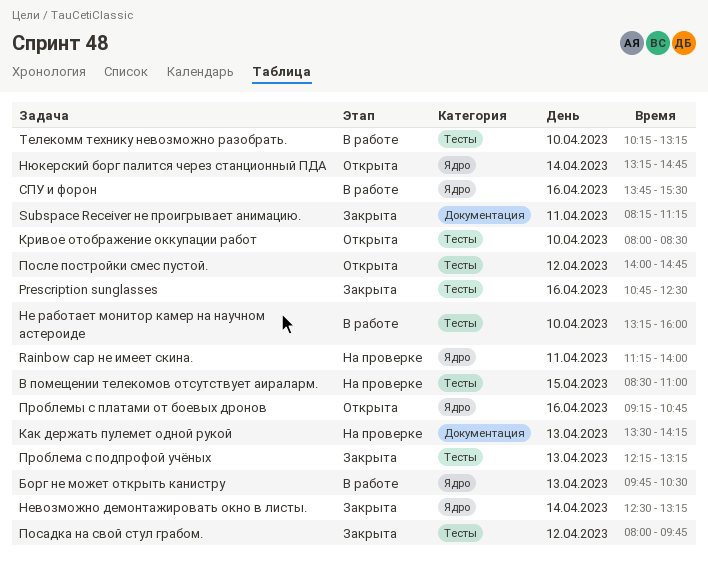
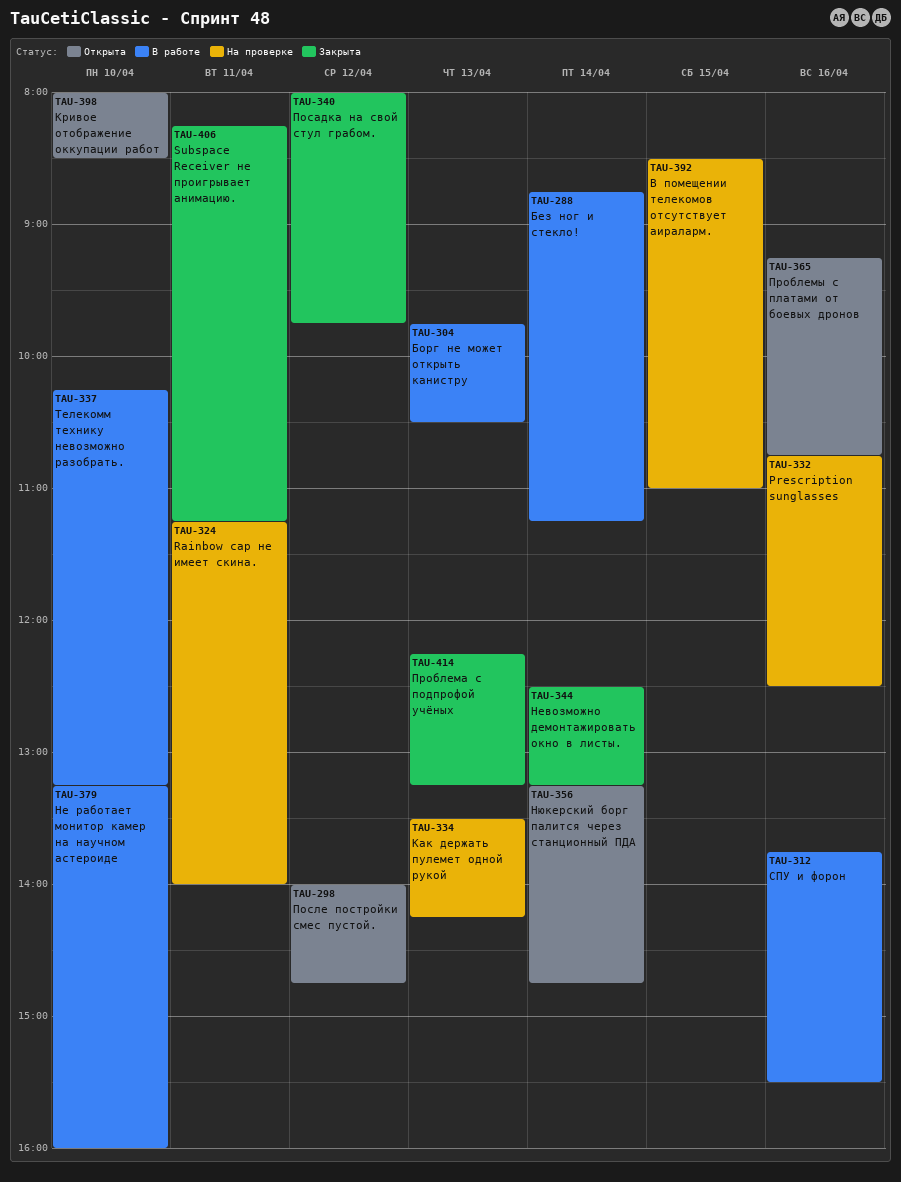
Prescription sunglasses, status: Закрыта -> На проверке
Без ног и стекло!: none -> present

